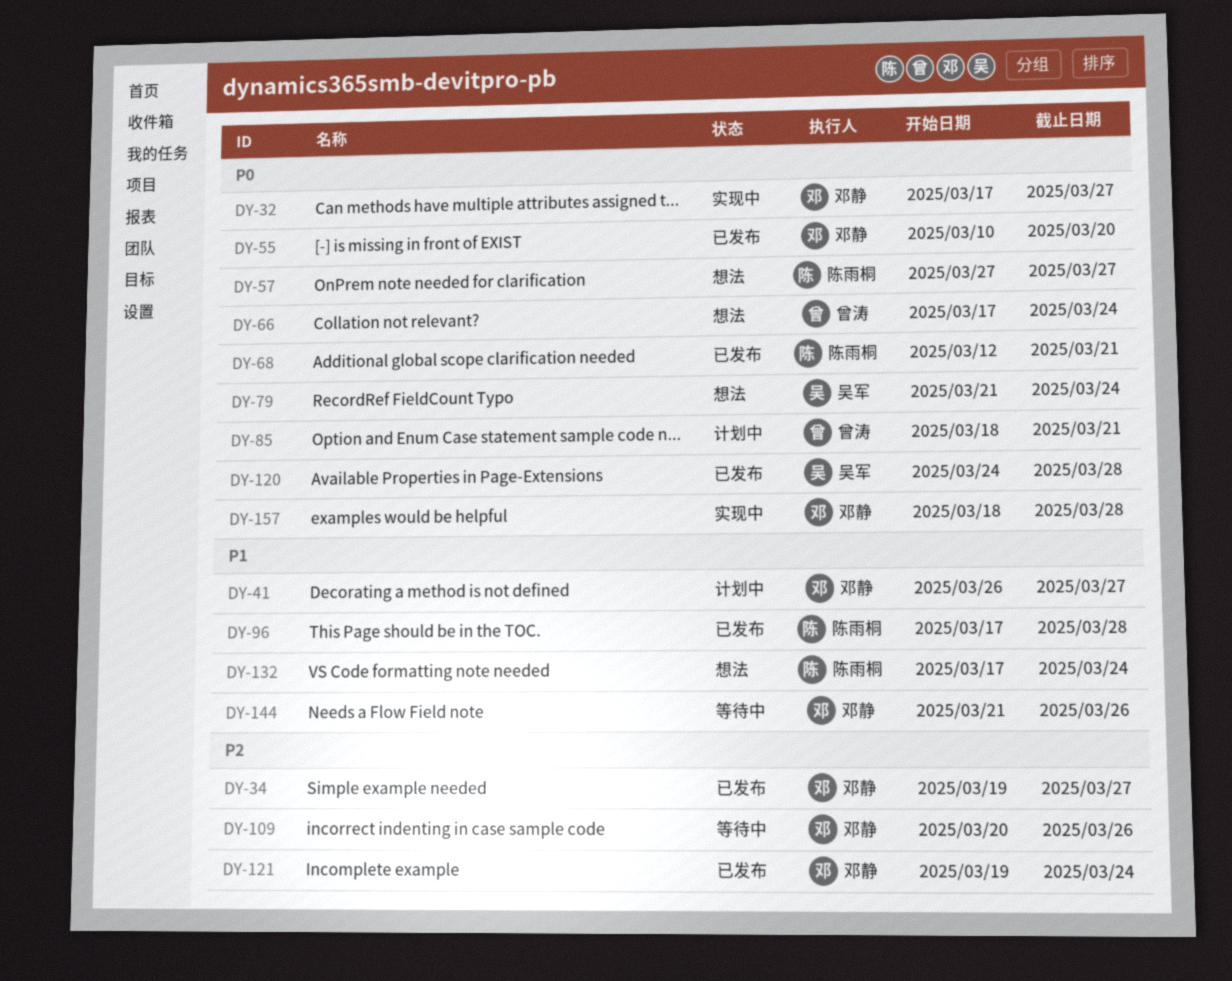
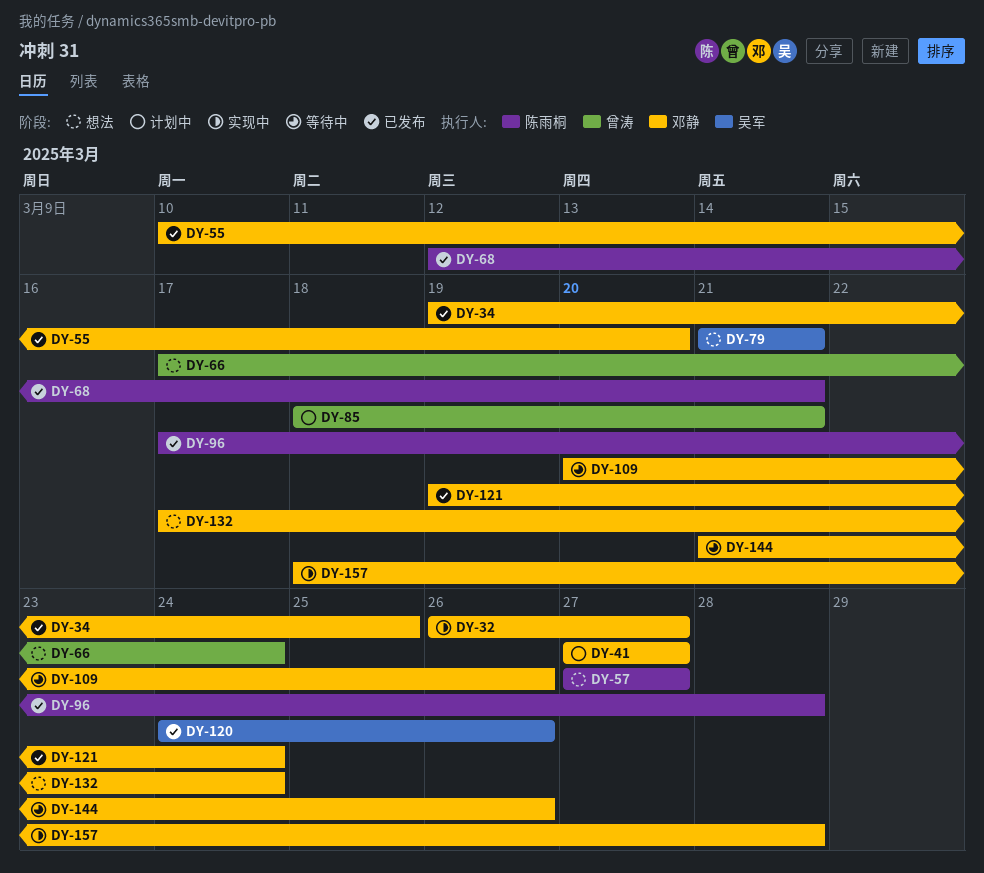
DY-32, start: Mar 17 -> Mar 26
DY-34, due: Mar 27 -> Mar 25
DY-41, start: Mar 26 -> Mar 27
DY-79, due: Mar 24 -> Mar 21
DY-120, due: Mar 28 -> Mar 26
DY-132, owner: 陈雨桐 -> 邓静

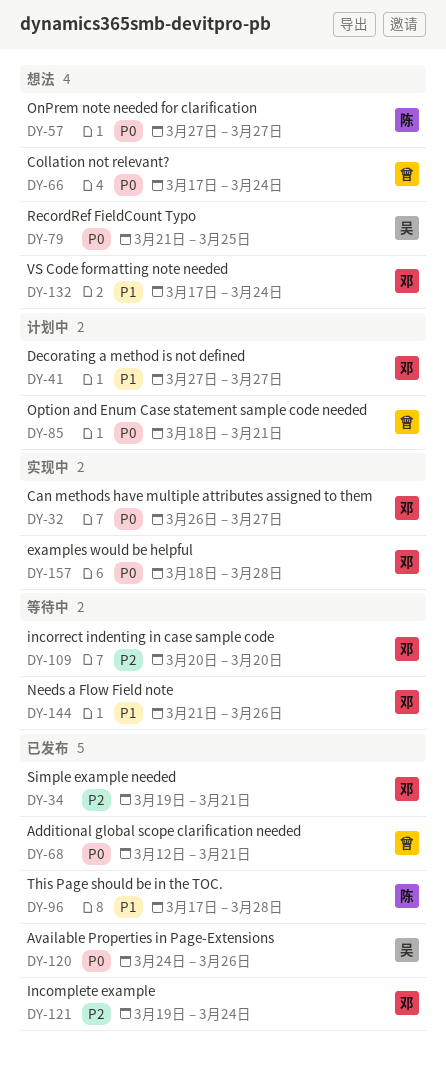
DY-34, due: Mar 25 -> Mar 21
DY-55: present -> none
DY-68, owner: 陈雨桐 -> 曾涛
DY-79, due: Mar 21 -> Mar 25
DY-109, due: Mar 26 -> Mar 20

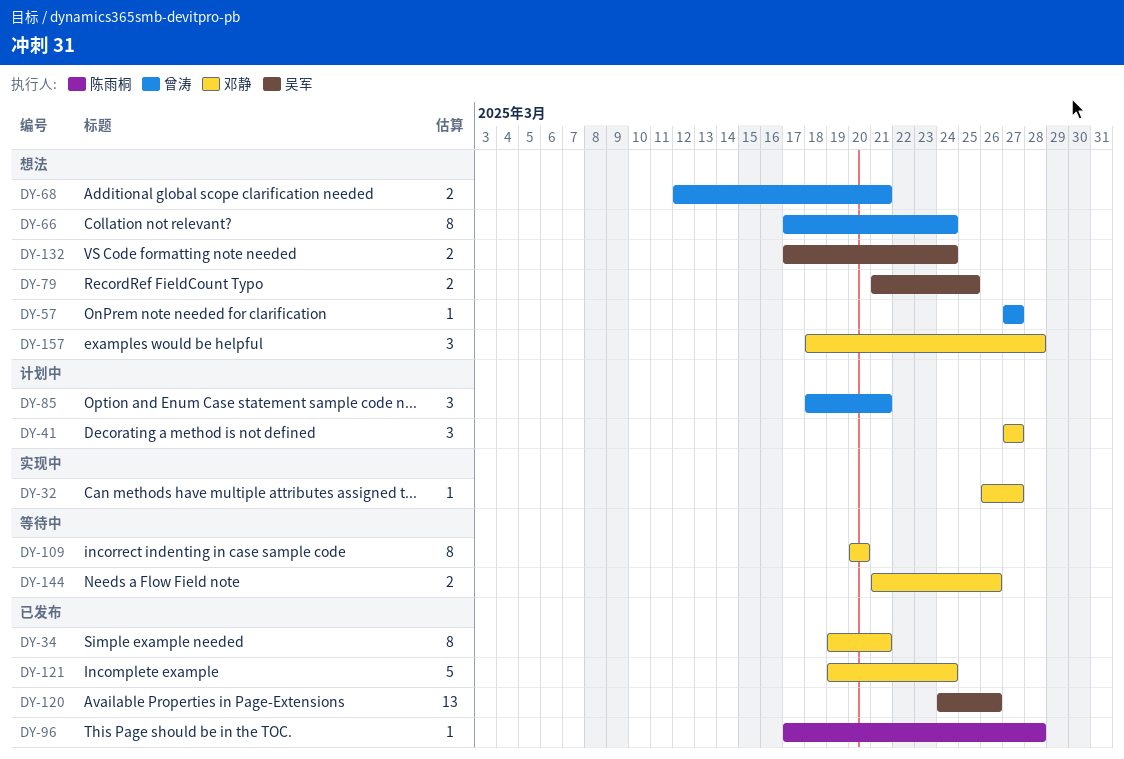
DY-57, owner: 陈雨桐 -> 曾涛
DY-68, status: 已发布 -> 想法
DY-132, owner: 邓静 -> 吴军
DY-157, status: 实现中 -> 想法

